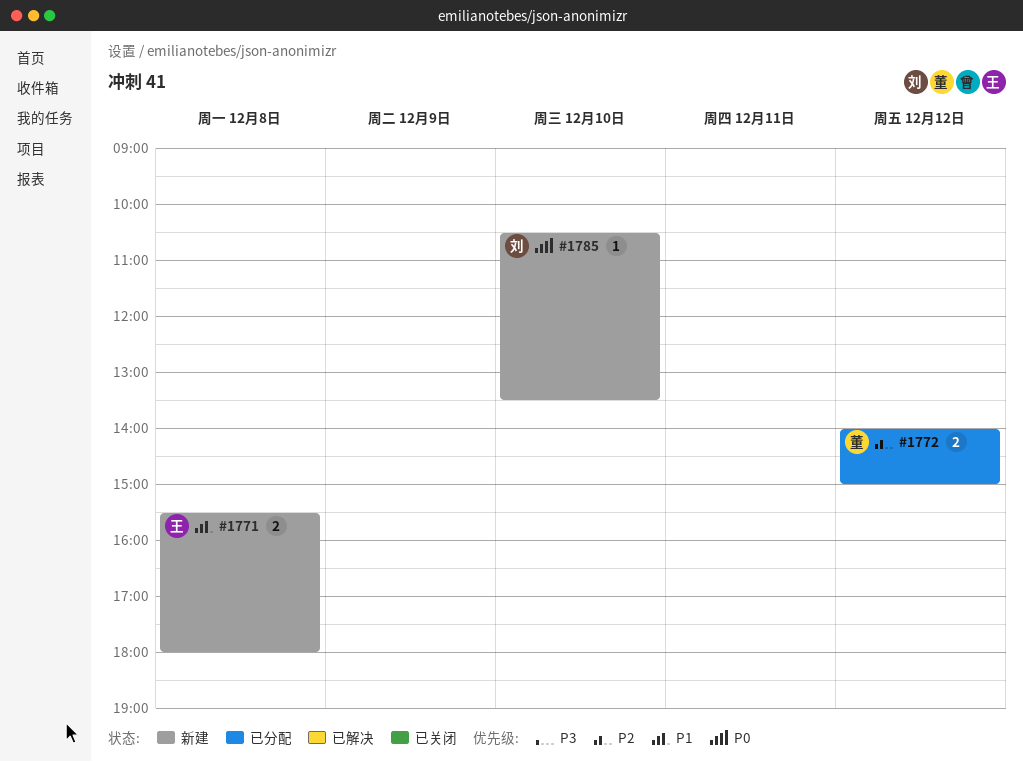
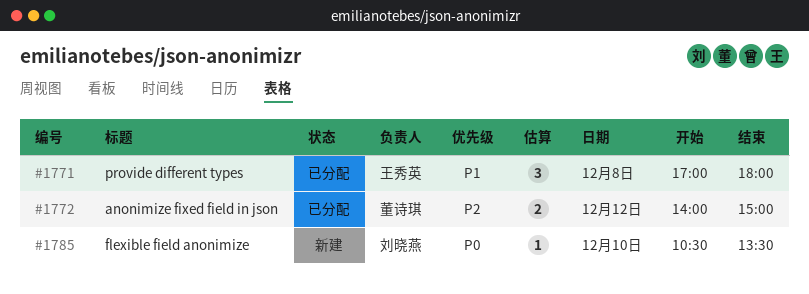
#1771, status: 新建 -> 已分配
#1771, estimate: 2 -> 3
#1771, begins: 15:30 -> 17:00

